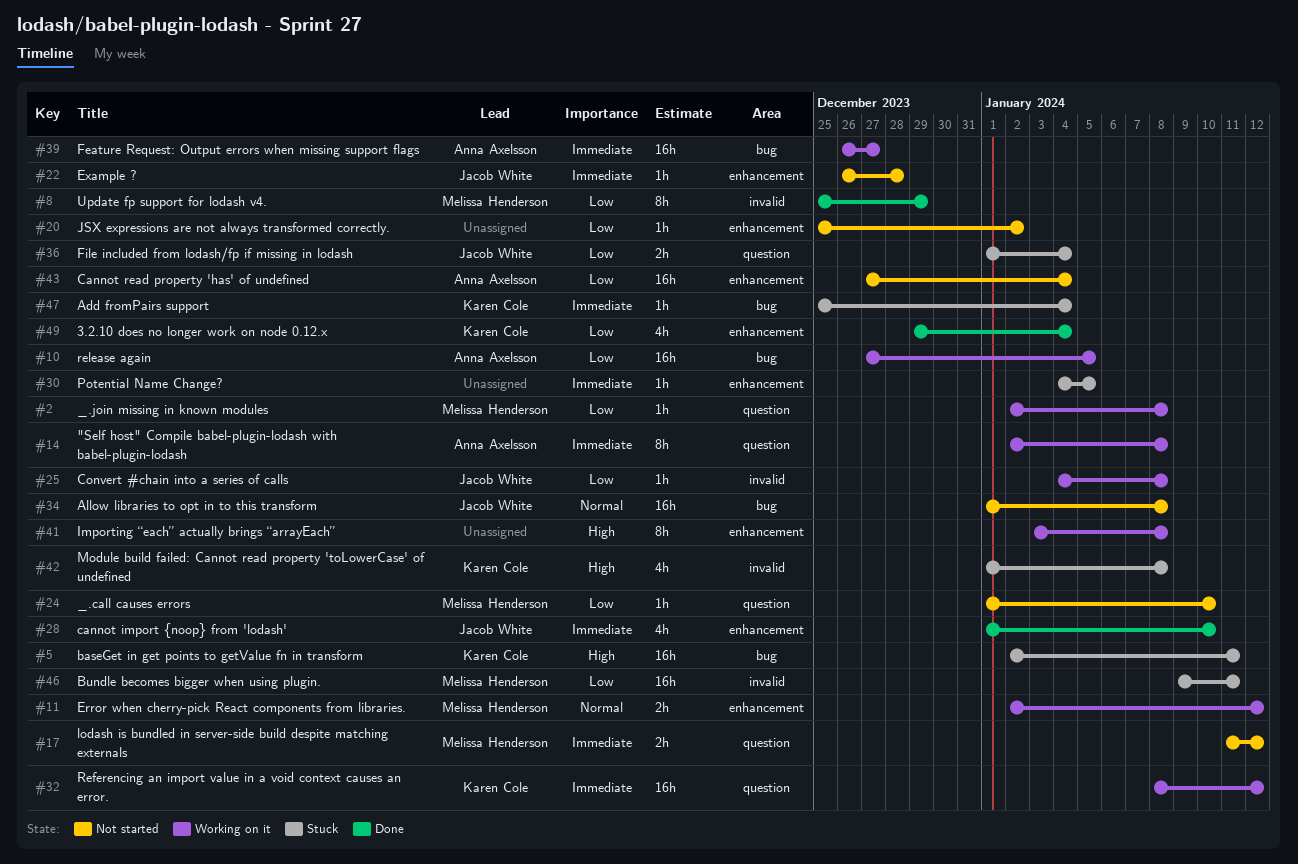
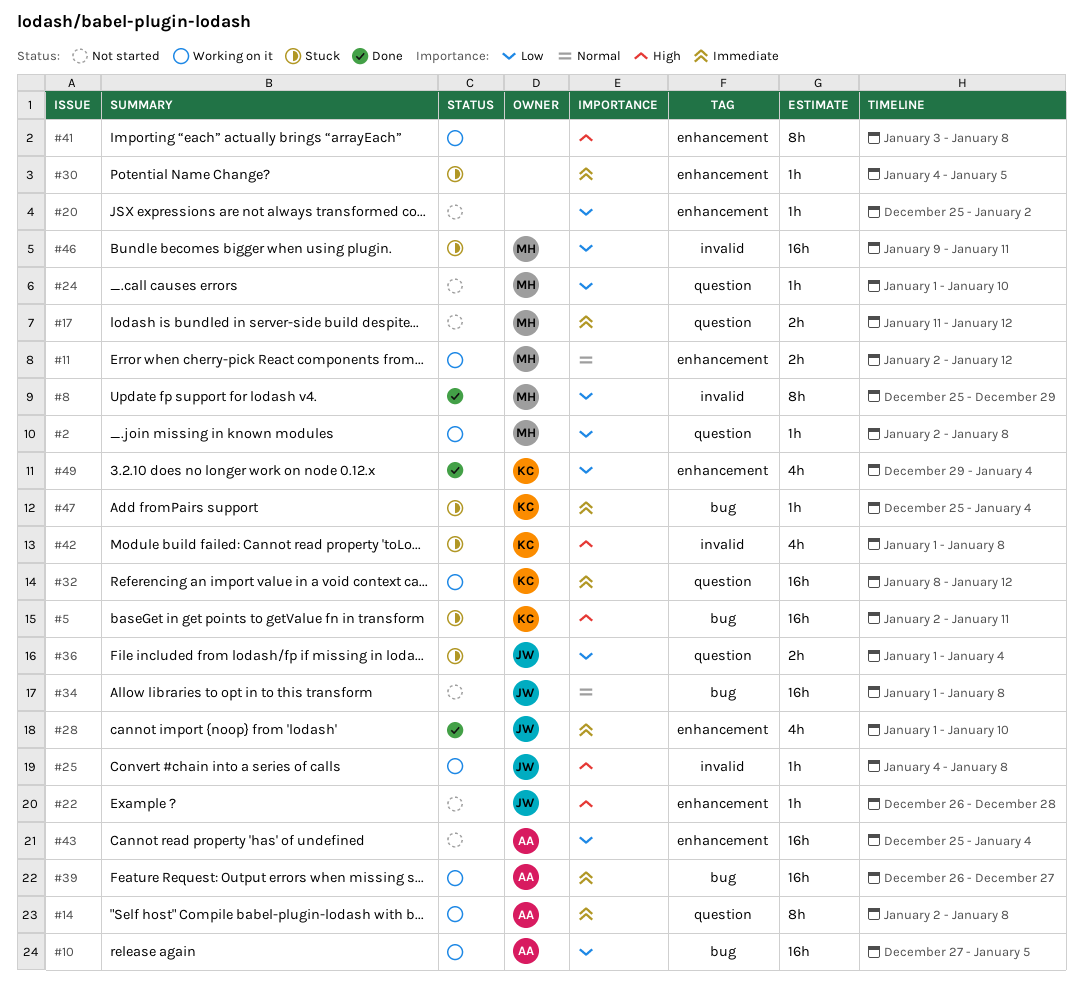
#22, priority: Immediate -> High
#25, priority: Low -> High
#43, start: Dec 27 -> Dec 25

